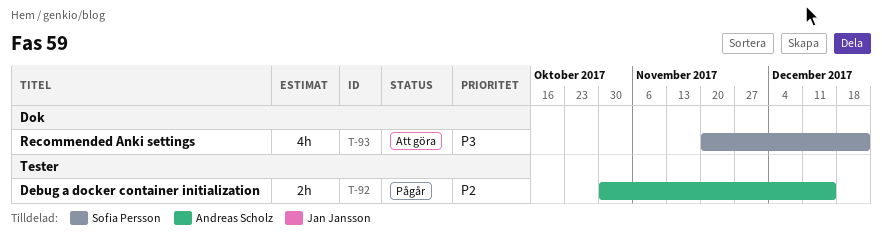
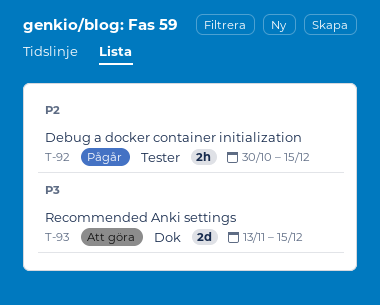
T-93, estimate: 4h -> 2d
T-93, start: Nov 20 -> Nov 13
T-93, due: Dec 22 -> Dec 15

